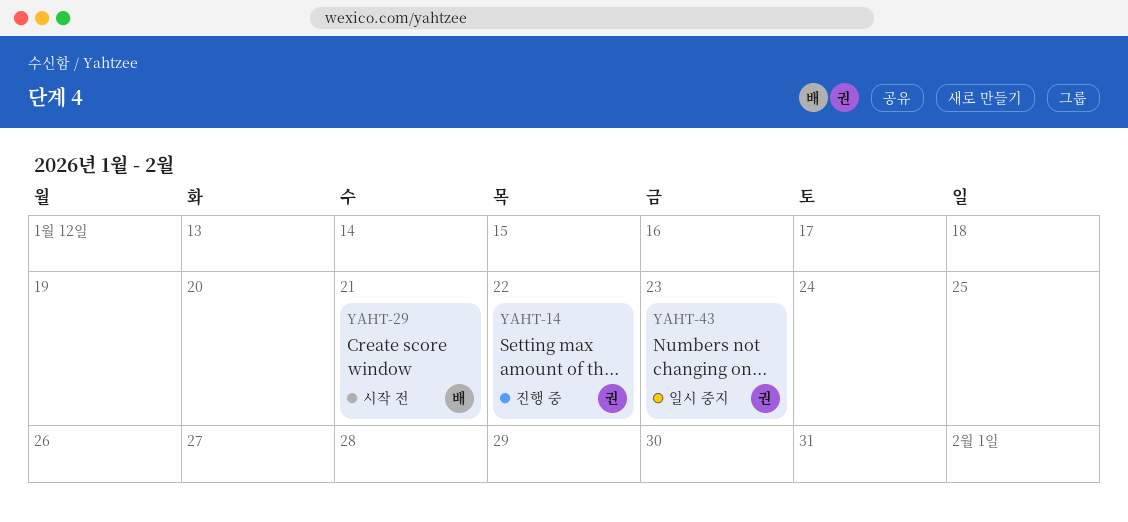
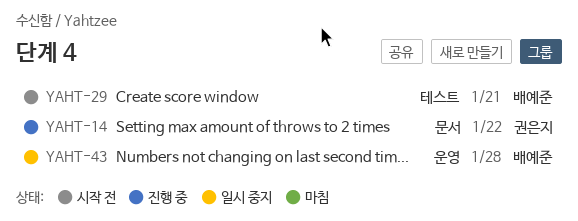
YAHT-43, owner: 권은지 -> 배예준
YAHT-43, due: Jan 23 -> Jan 28

